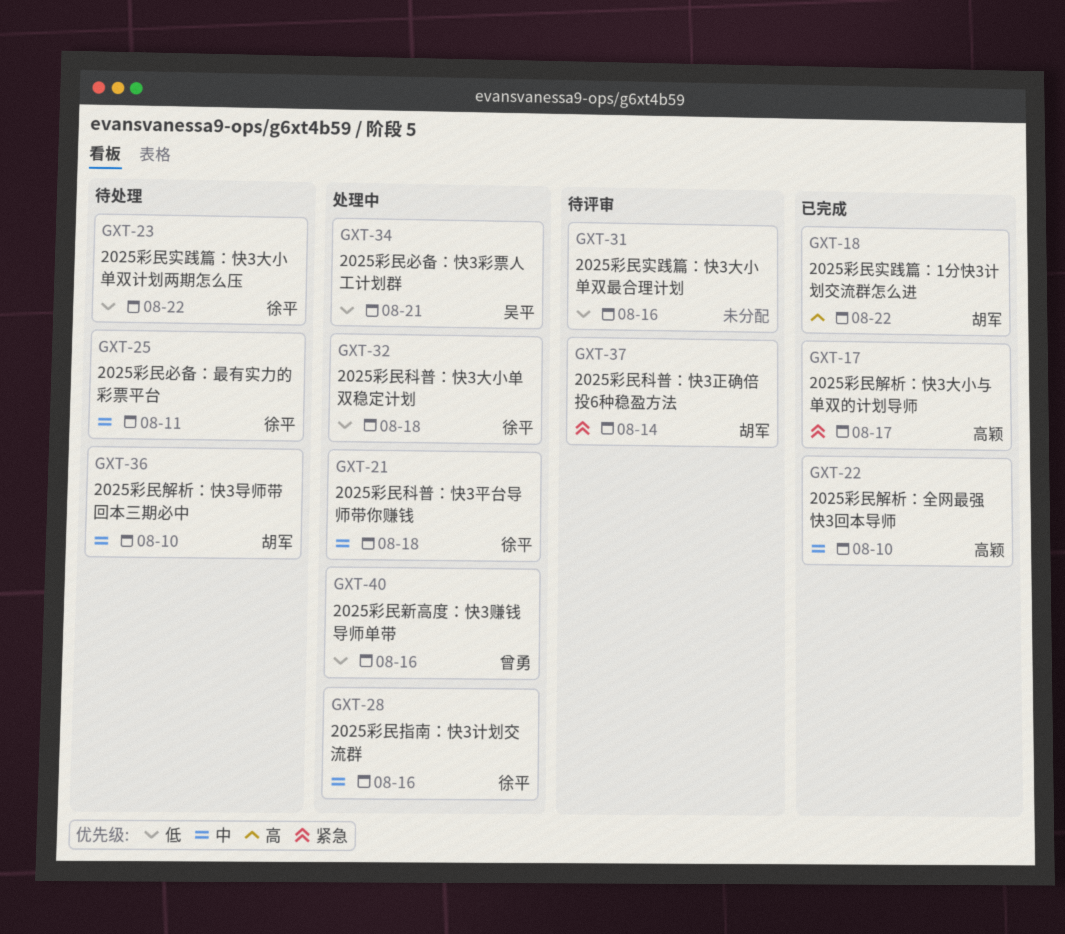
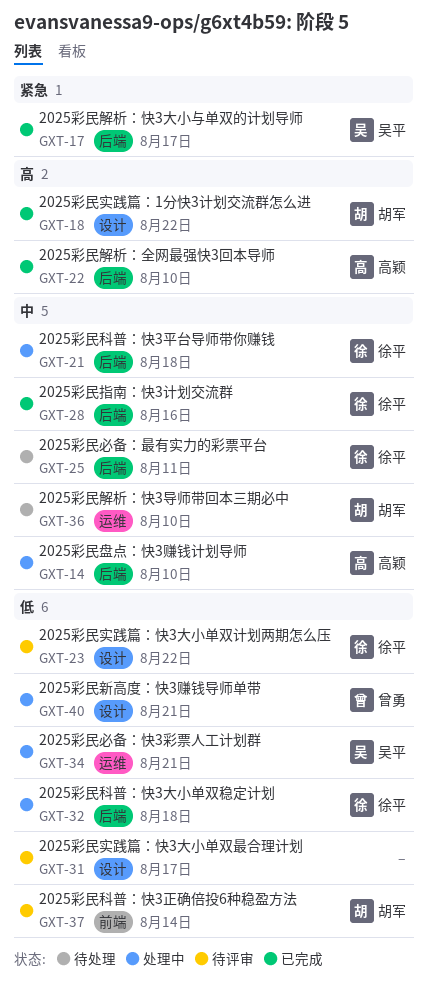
GXT-14: none -> present
GXT-17, owner: 高颖 -> 吴平
GXT-22, priority: 中 -> 高
GXT-23, status: 待处理 -> 待评审
GXT-28, status: 处理中 -> 已完成
GXT-31, due: Aug 16 -> Aug 17
GXT-37, priority: 紧急 -> 低
GXT-40, due: Aug 16 -> Aug 21

